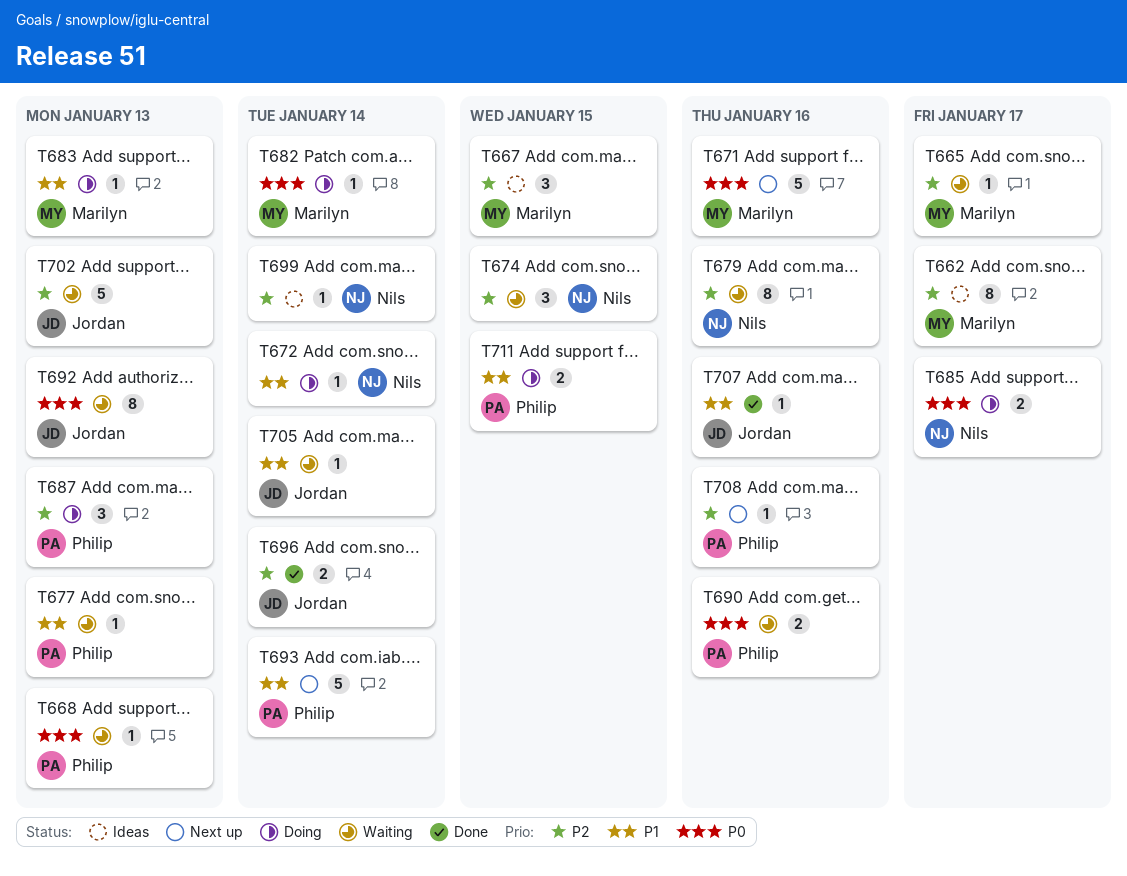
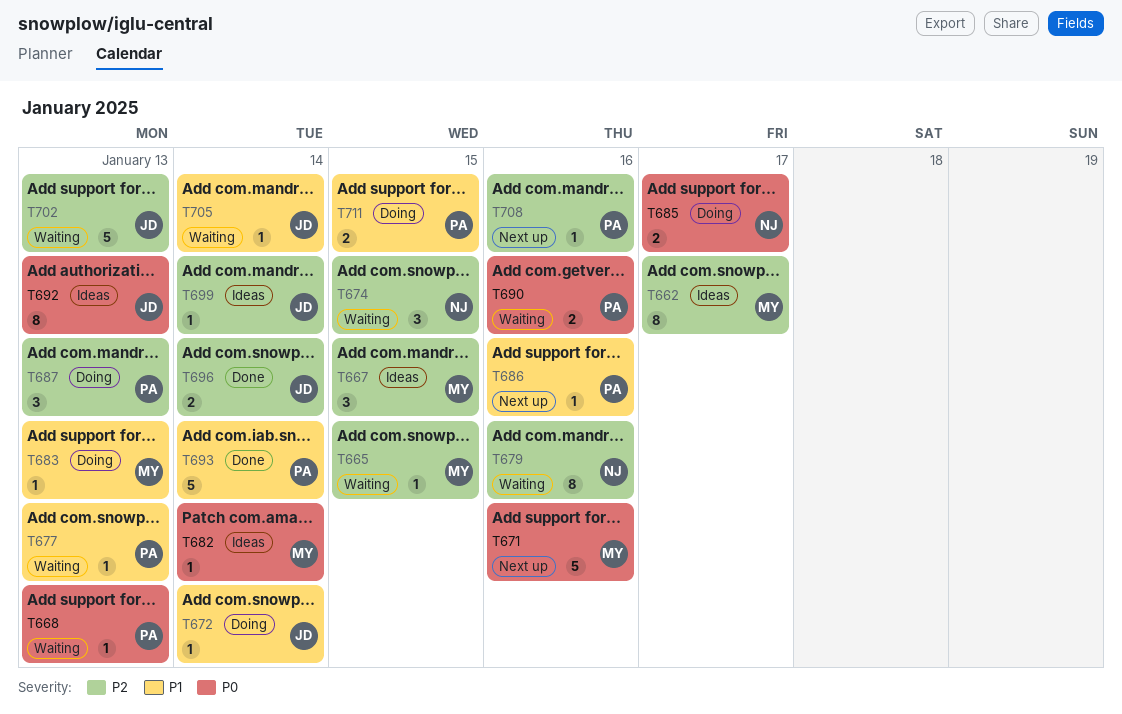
T665, due: Jan 17 -> Jan 15
T672, owner: Nils -> Jordan
T682, status: Doing -> Ideas
T686: none -> present
T692, status: Waiting -> Ideas
T693, status: Next up -> Done
T699, owner: Nils -> Jordan
T707: present -> none

